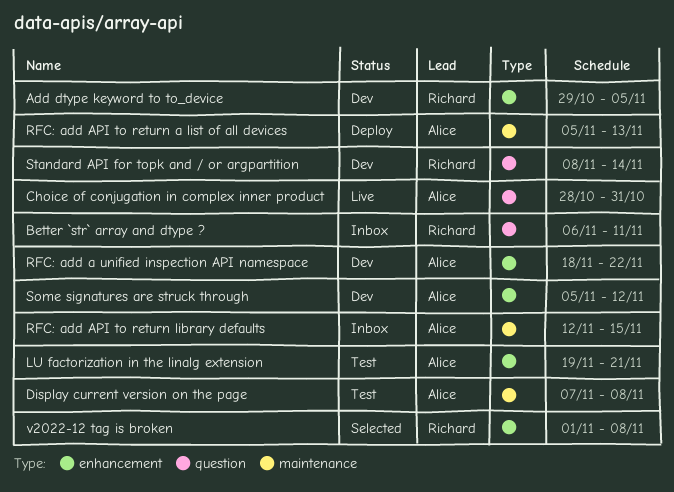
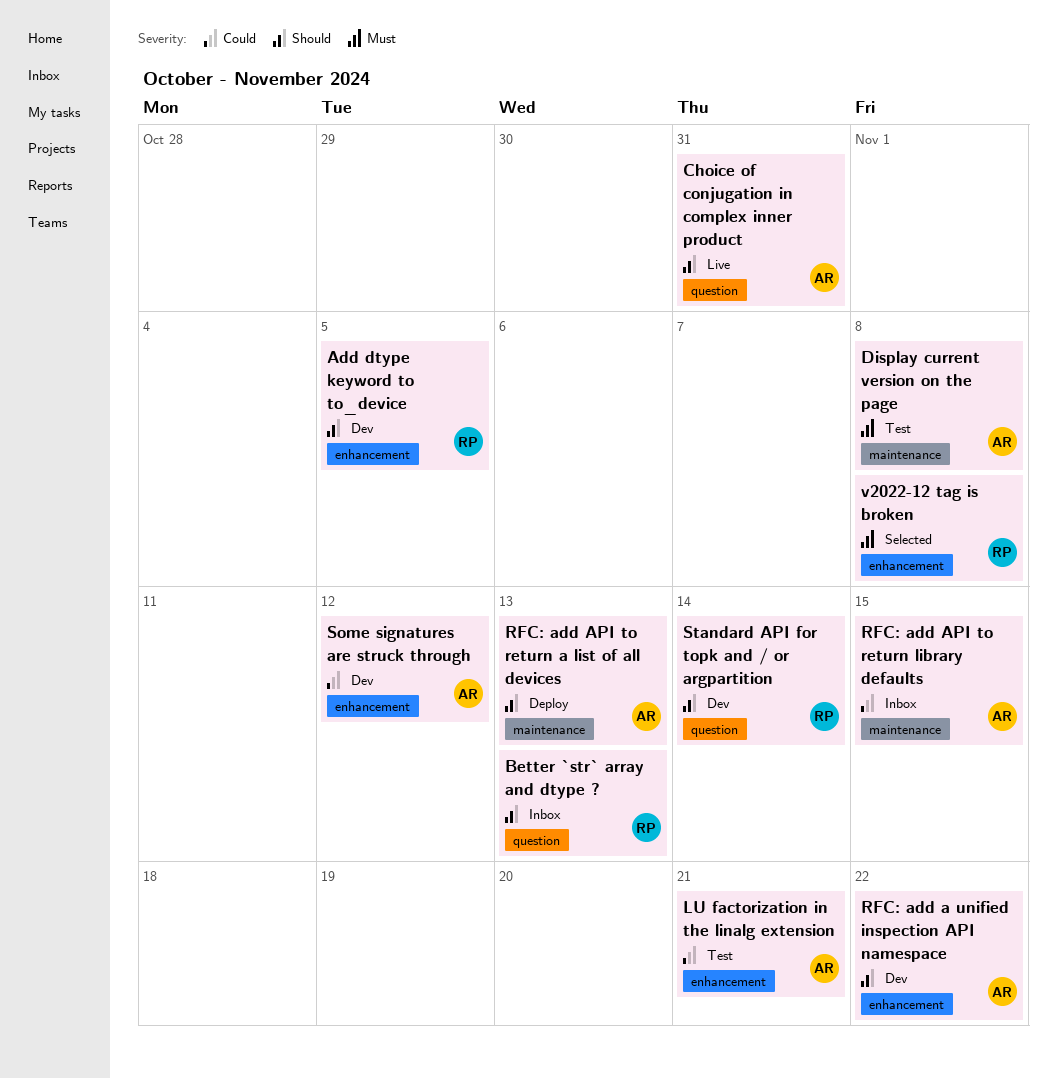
Better `str` array and dtype ?, due: Nov 11 -> Nov 13

